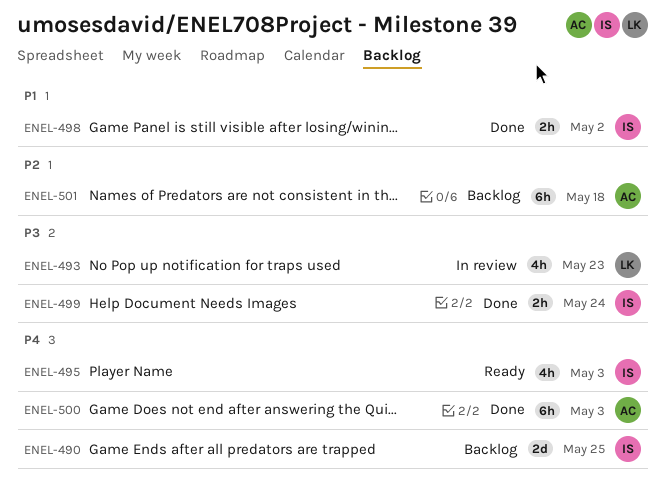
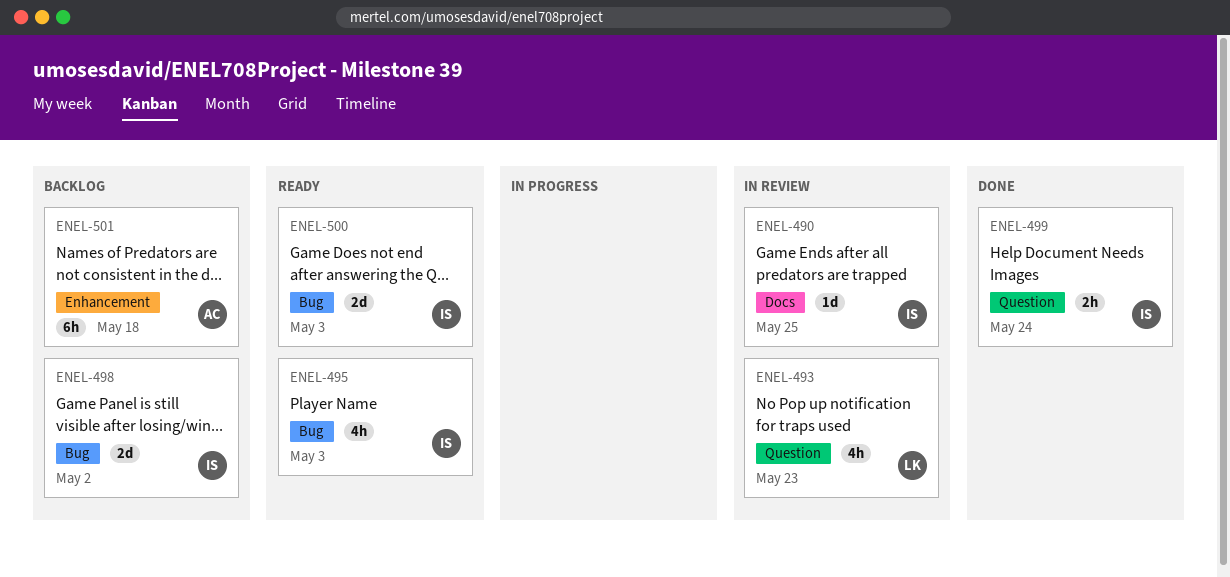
ENEL-490, status: Backlog -> In review
ENEL-490, estimate: 2d -> 1d
ENEL-498, status: Done -> Backlog
ENEL-498, estimate: 2h -> 2d
ENEL-500, status: Done -> Ready
ENEL-500, owner: AC -> IS
ENEL-500, estimate: 6h -> 2d

